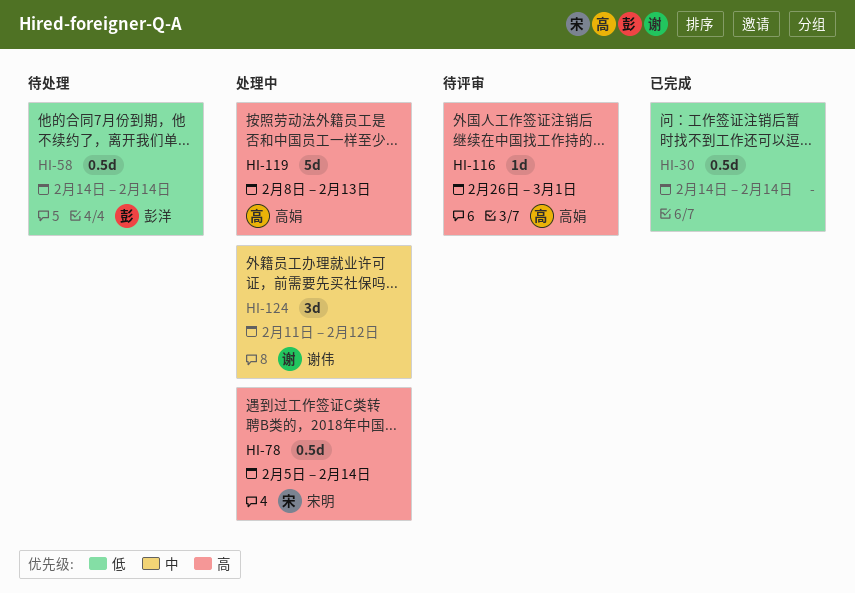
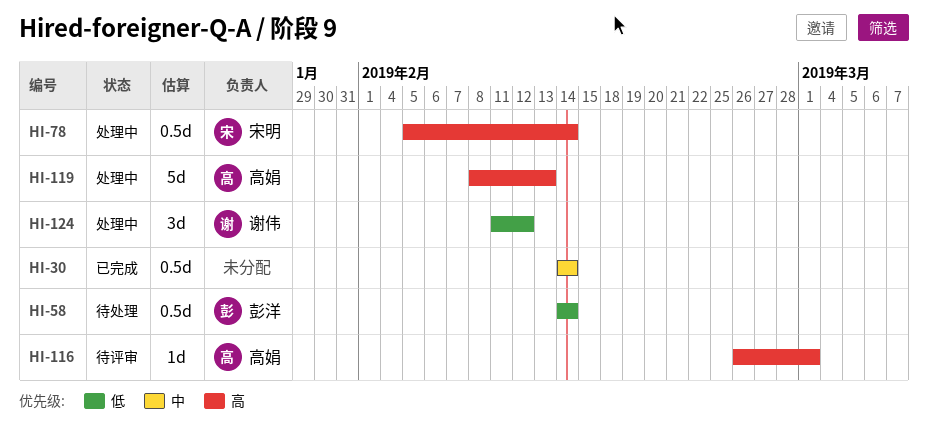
HI-30, priority: 低 -> 中
HI-124, priority: 中 -> 低

